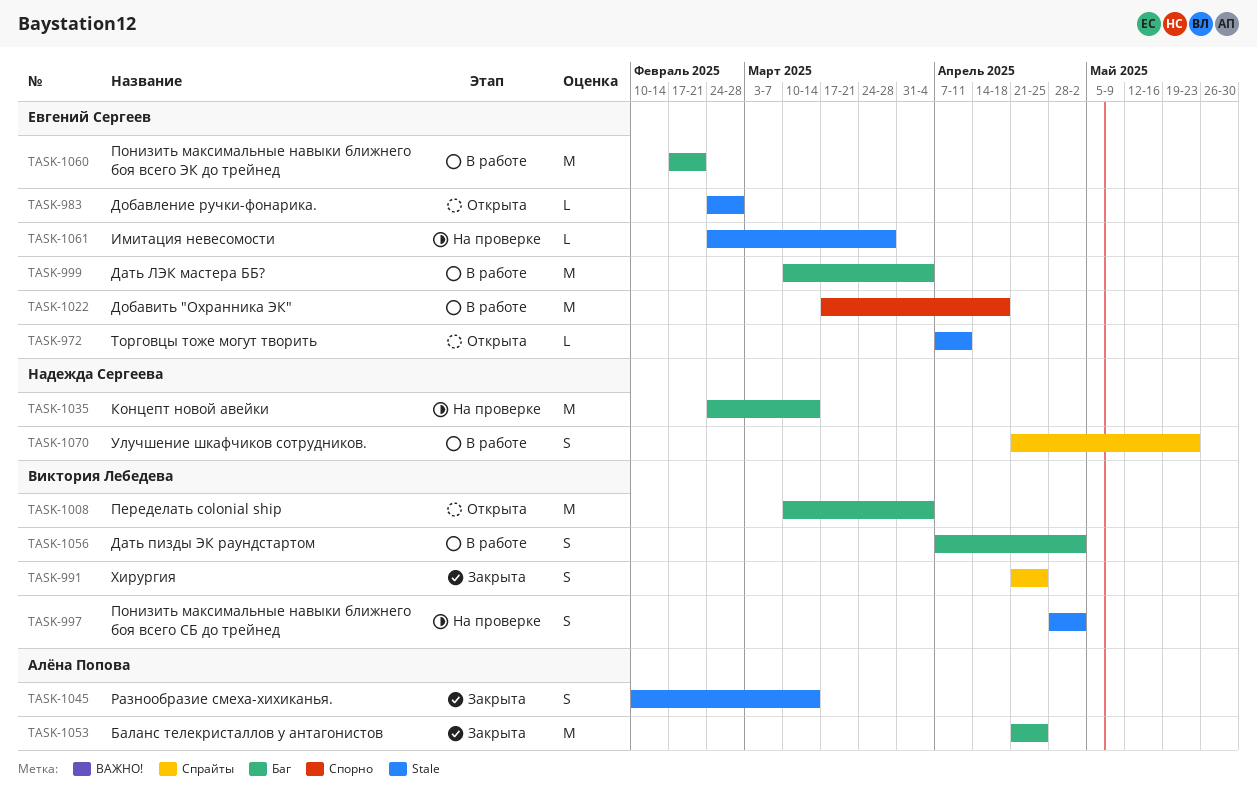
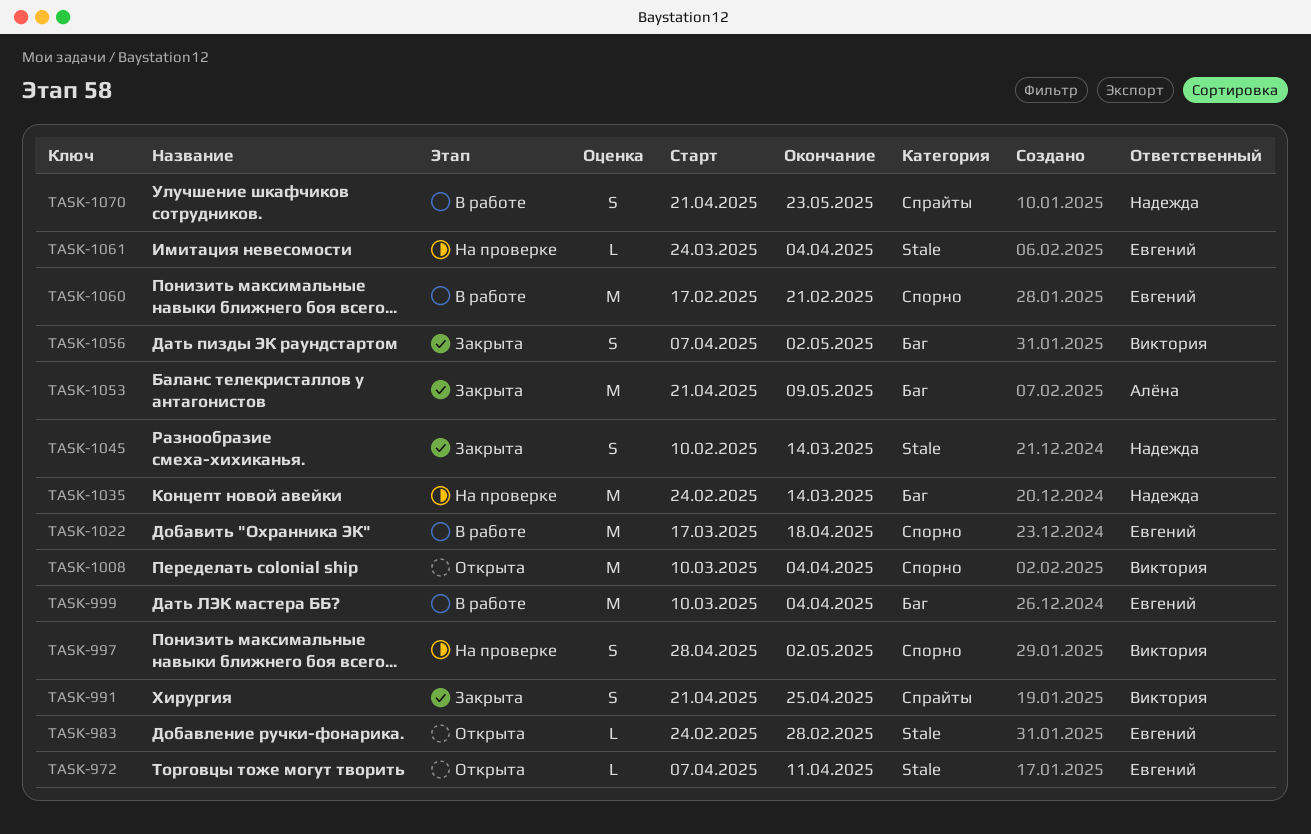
TASK-997, label: Stale -> Спорно
TASK-1008, label: Баг -> Спорно
TASK-1045, owner: Алёна Попова -> Надежда Сергеева
TASK-1053, due: Apr 25 -> May 9
TASK-1056, status: В работе -> Закрыта
TASK-1060, label: Баг -> Спорно
TASK-1061, start: Feb 24 -> Mar 24
TASK-1061, due: Mar 28 -> Apr 4

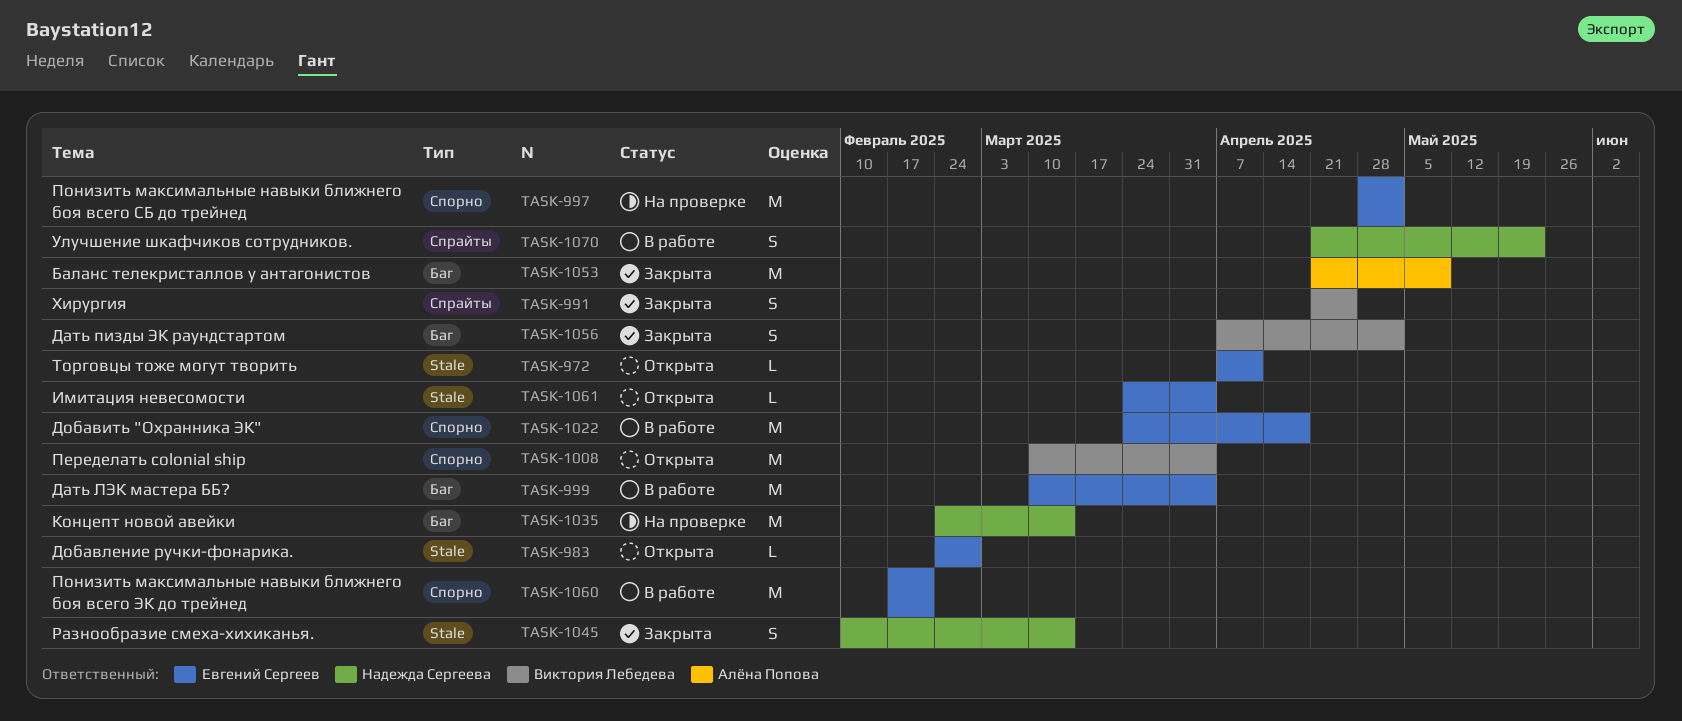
TASK-997, owner: Виктория Лебедева -> Евгений Сергеев
TASK-997, estimate: S -> M
TASK-1022, start: Mar 17 -> Mar 24
TASK-1061, status: На проверке -> Открыта

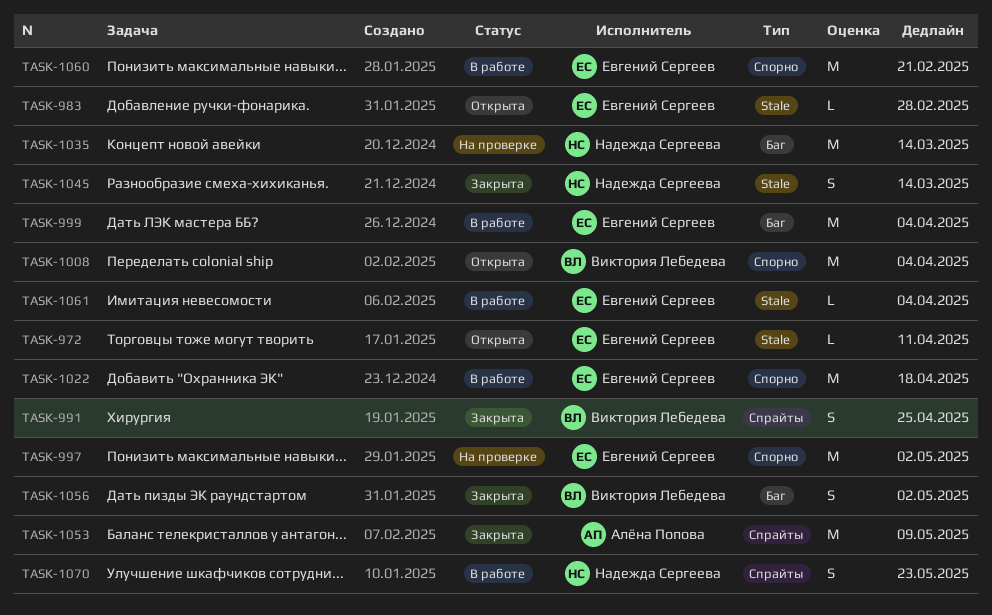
TASK-1053, label: Баг -> Спрайты
TASK-1061, status: Открыта -> В работе

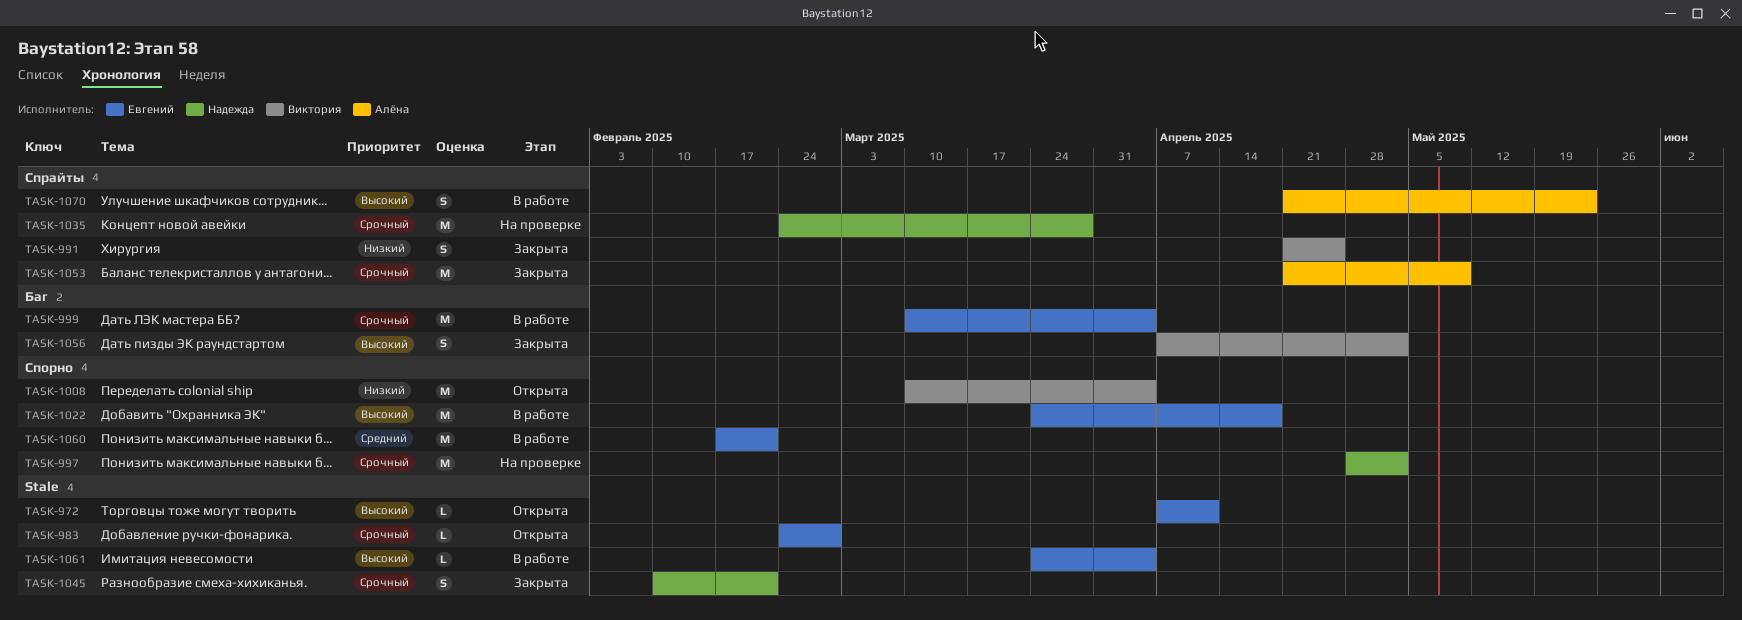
TASK-997, owner: Евгений Сергеев -> Надежда Сергеева
TASK-1035, label: Баг -> Спрайты
TASK-1035, due: Mar 14 -> Mar 28
TASK-1045, due: Mar 14 -> Feb 21
TASK-1070, owner: Надежда Сергеева -> Алёна Попова

